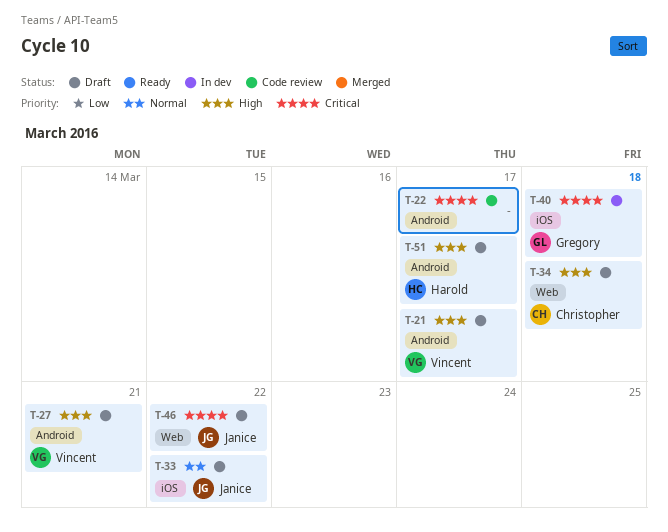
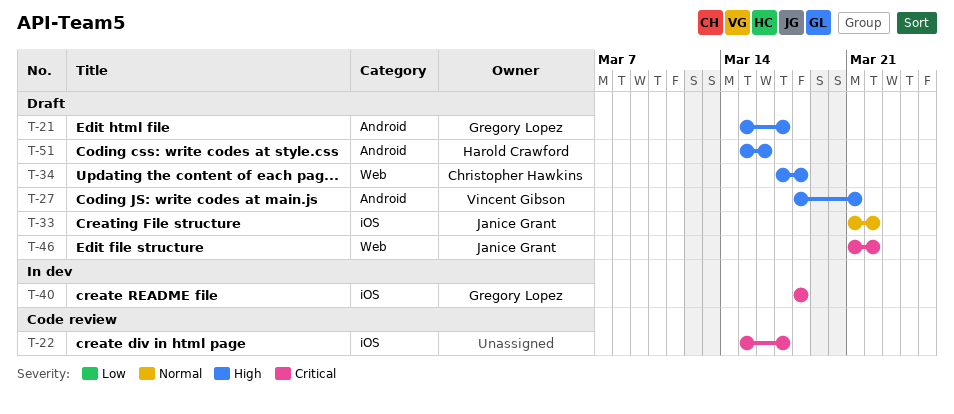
T-21, owner: Vincent Gibson -> Gregory Lopez
T-22, label: Android -> iOS
T-51, due: Mar 17 -> Mar 16

